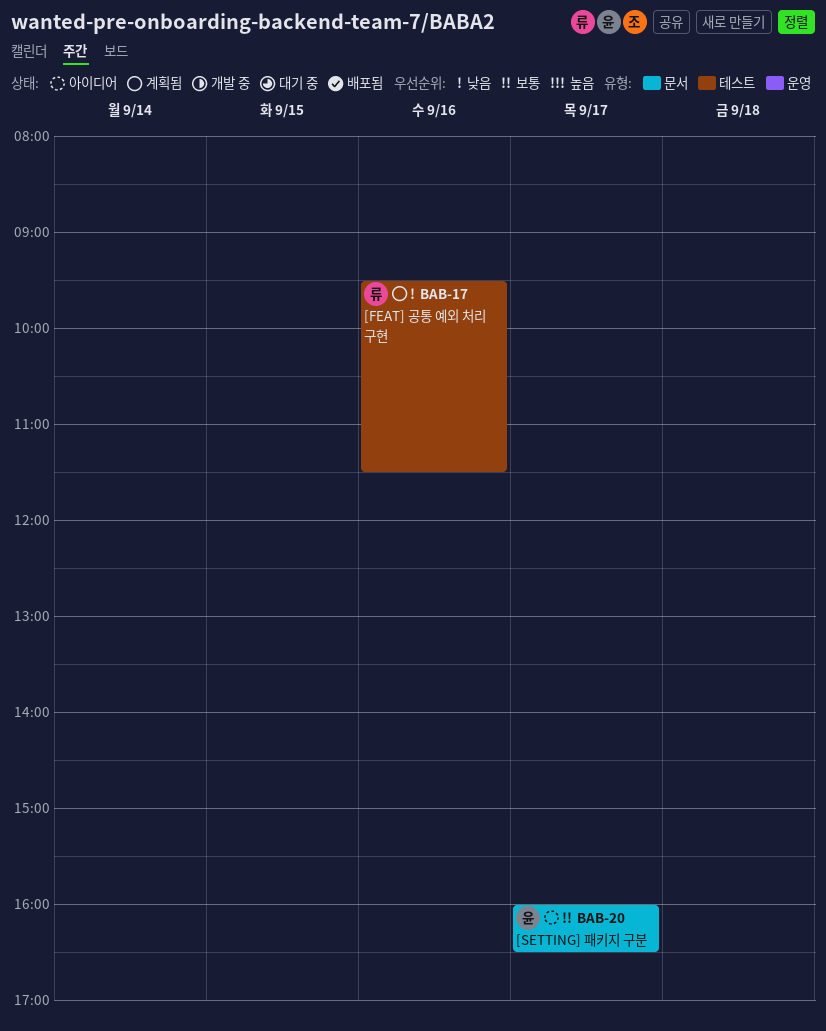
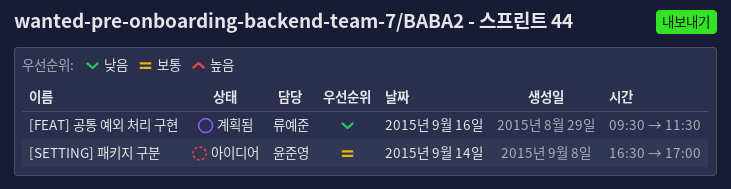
[SETTING] 패키지 구분, day: Sep 17 -> Sep 14
[SETTING] 패키지 구분, begins: 16:00 -> 16:30
[SETTING] 패키지 구분, ends: 16:30 -> 17:00

